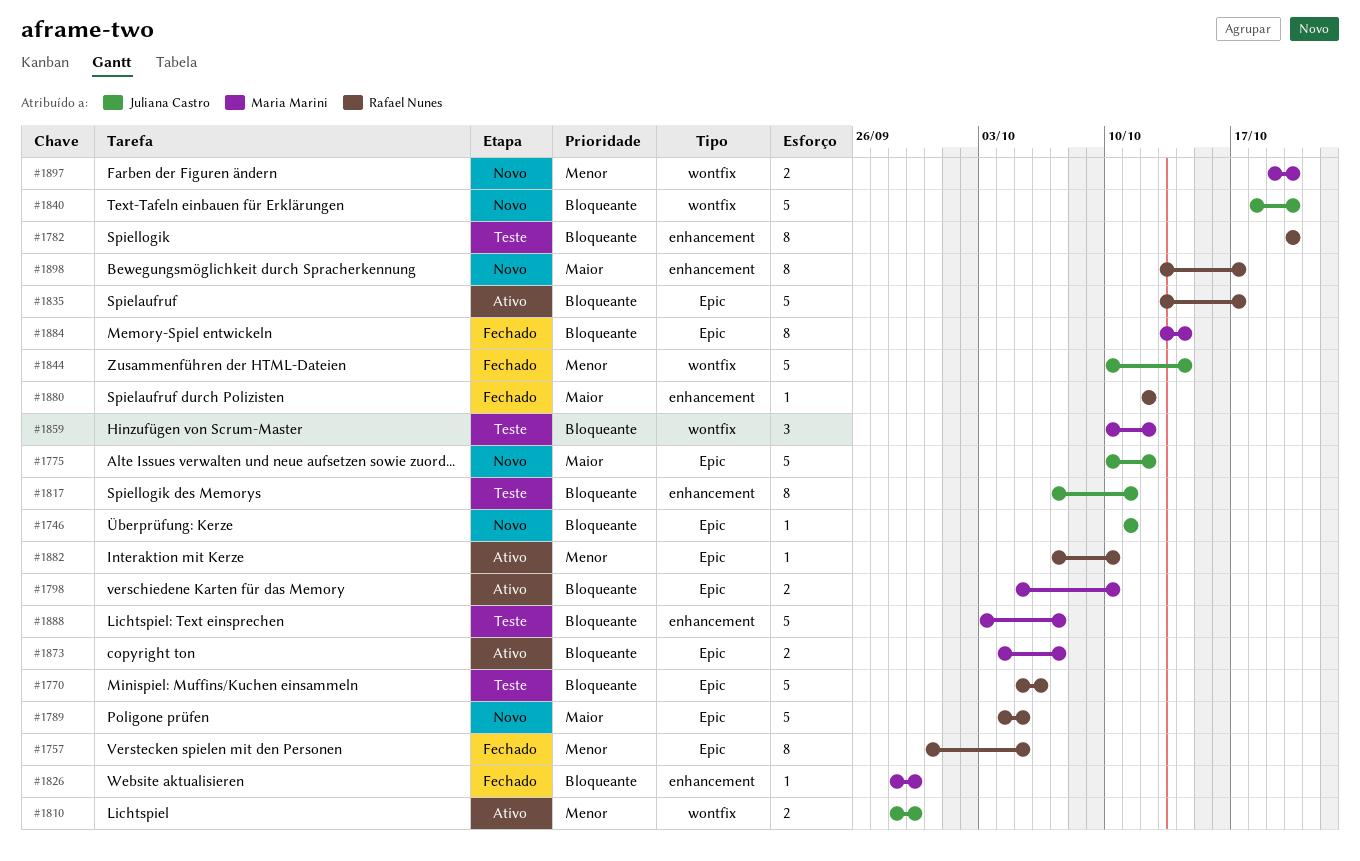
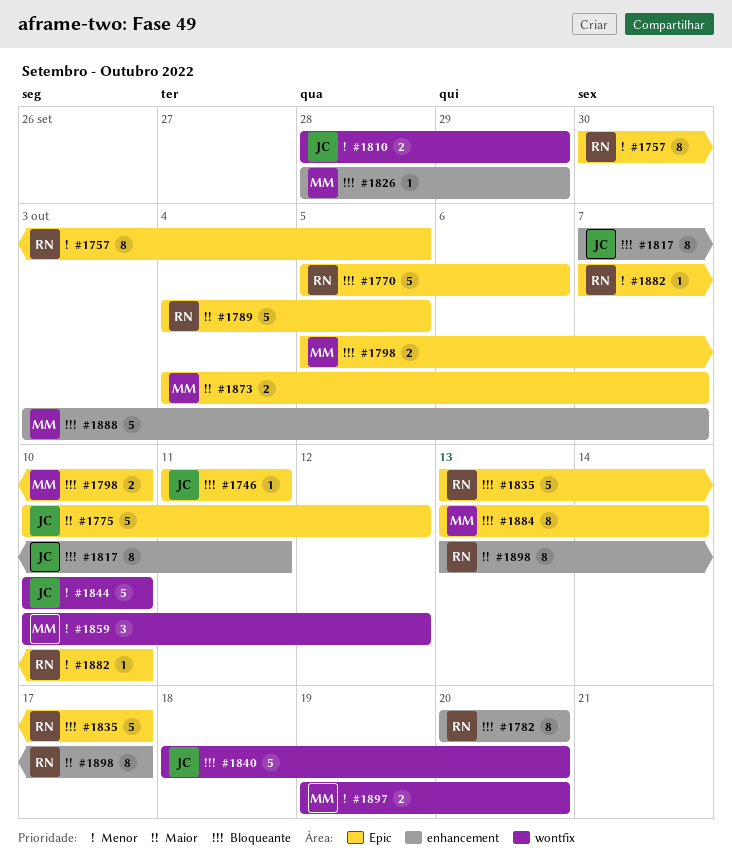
#1844, due: Oct 14 -> Oct 10
#1859, priority: Bloqueante -> Menor
#1873, priority: Bloqueante -> Maior
#1880: present -> none

